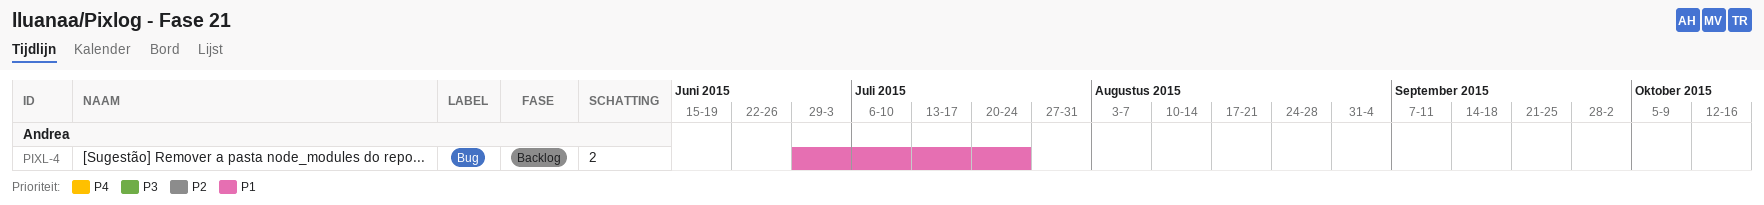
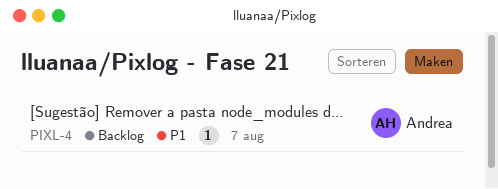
PIXL-4, estimate: 2 -> 1
PIXL-4, due: Jul 24 -> Aug 7

